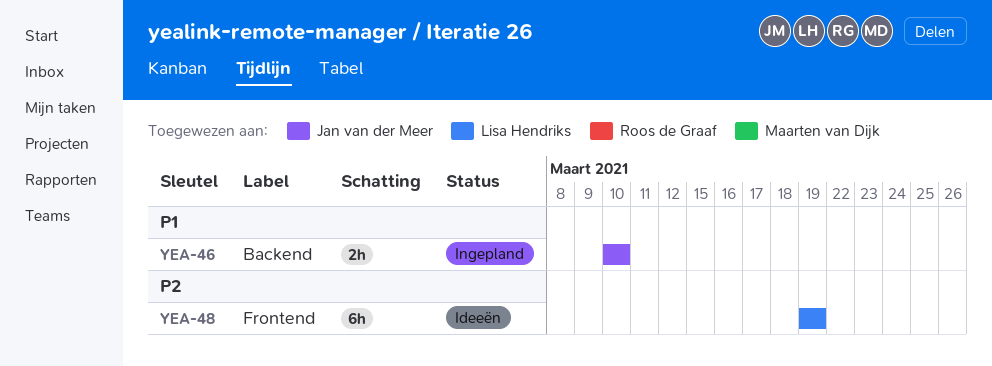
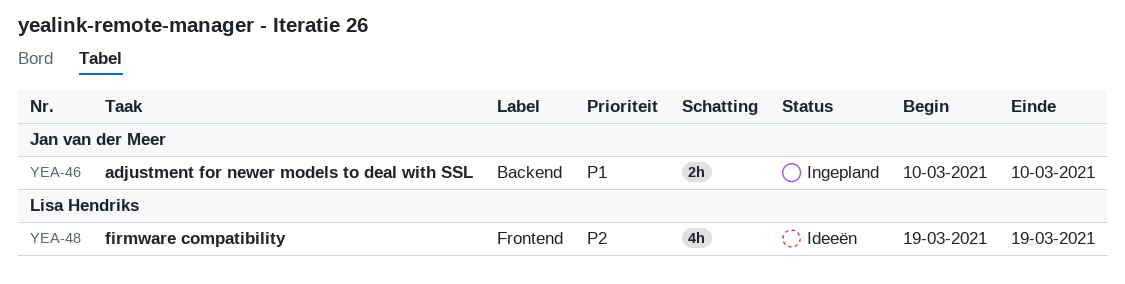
YEA-48, estimate: 6h -> 4h

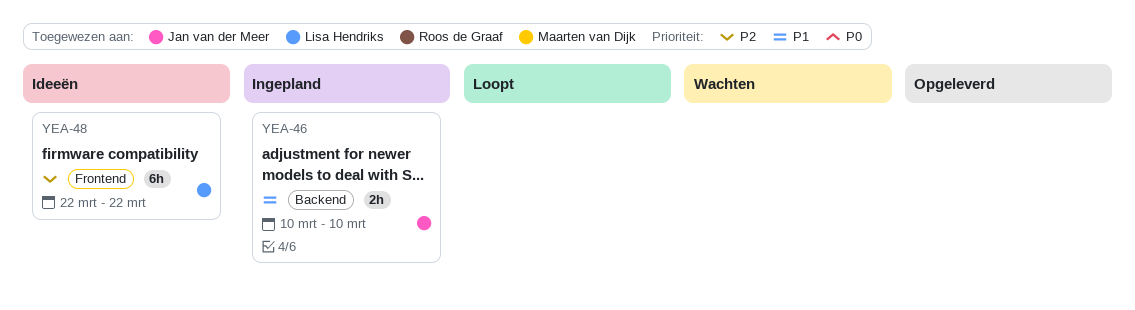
YEA-48, estimate: 4h -> 6h
YEA-48, start: Mar 19 -> Mar 22
YEA-48, due: Mar 19 -> Mar 22

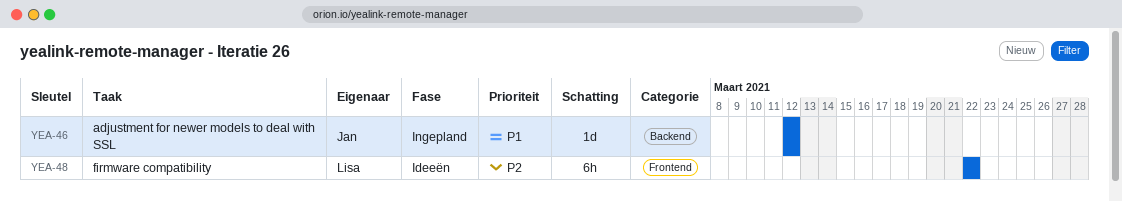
YEA-46, estimate: 2h -> 1d
YEA-46, start: Mar 10 -> Mar 12
YEA-46, due: Mar 10 -> Mar 12

